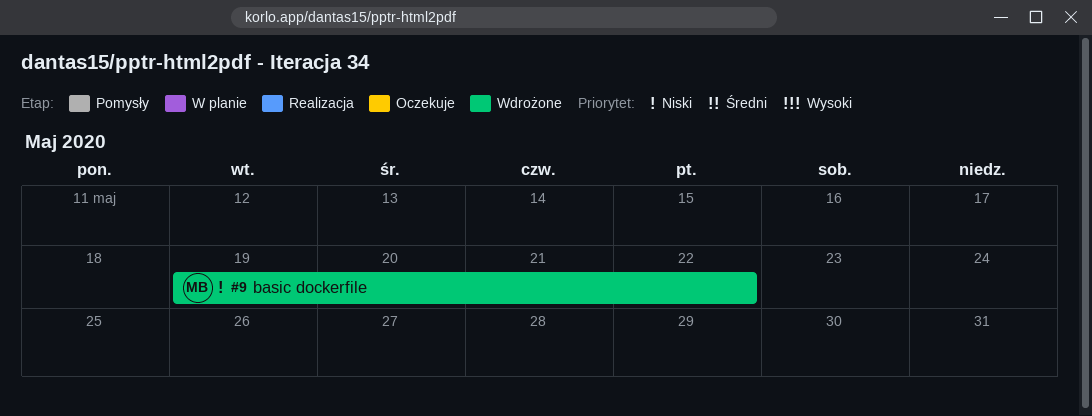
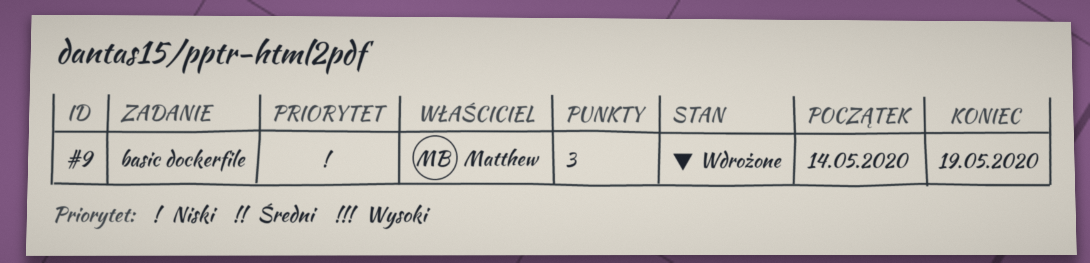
#9, start: May 19 -> May 14
#9, due: May 22 -> May 19

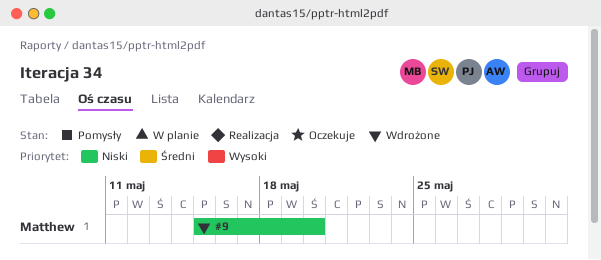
#9, start: May 14 -> May 15
#9, due: May 19 -> May 20

